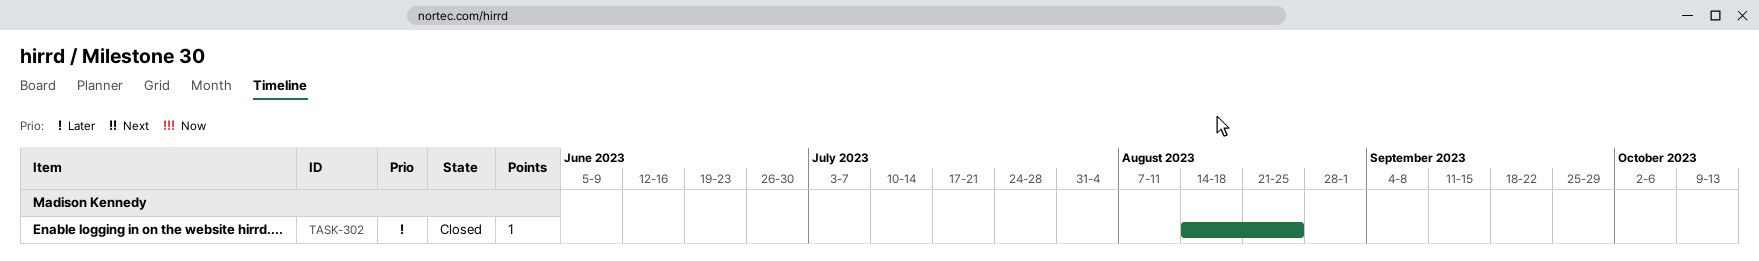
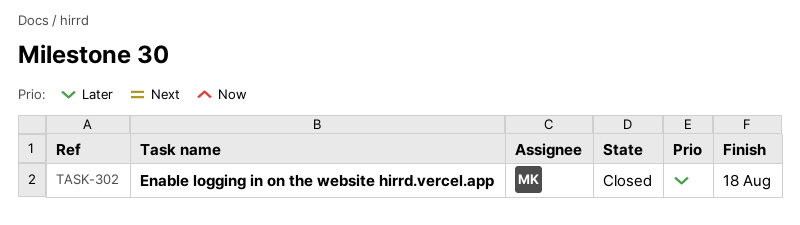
TASK-302, due: Aug 25 -> Aug 18

